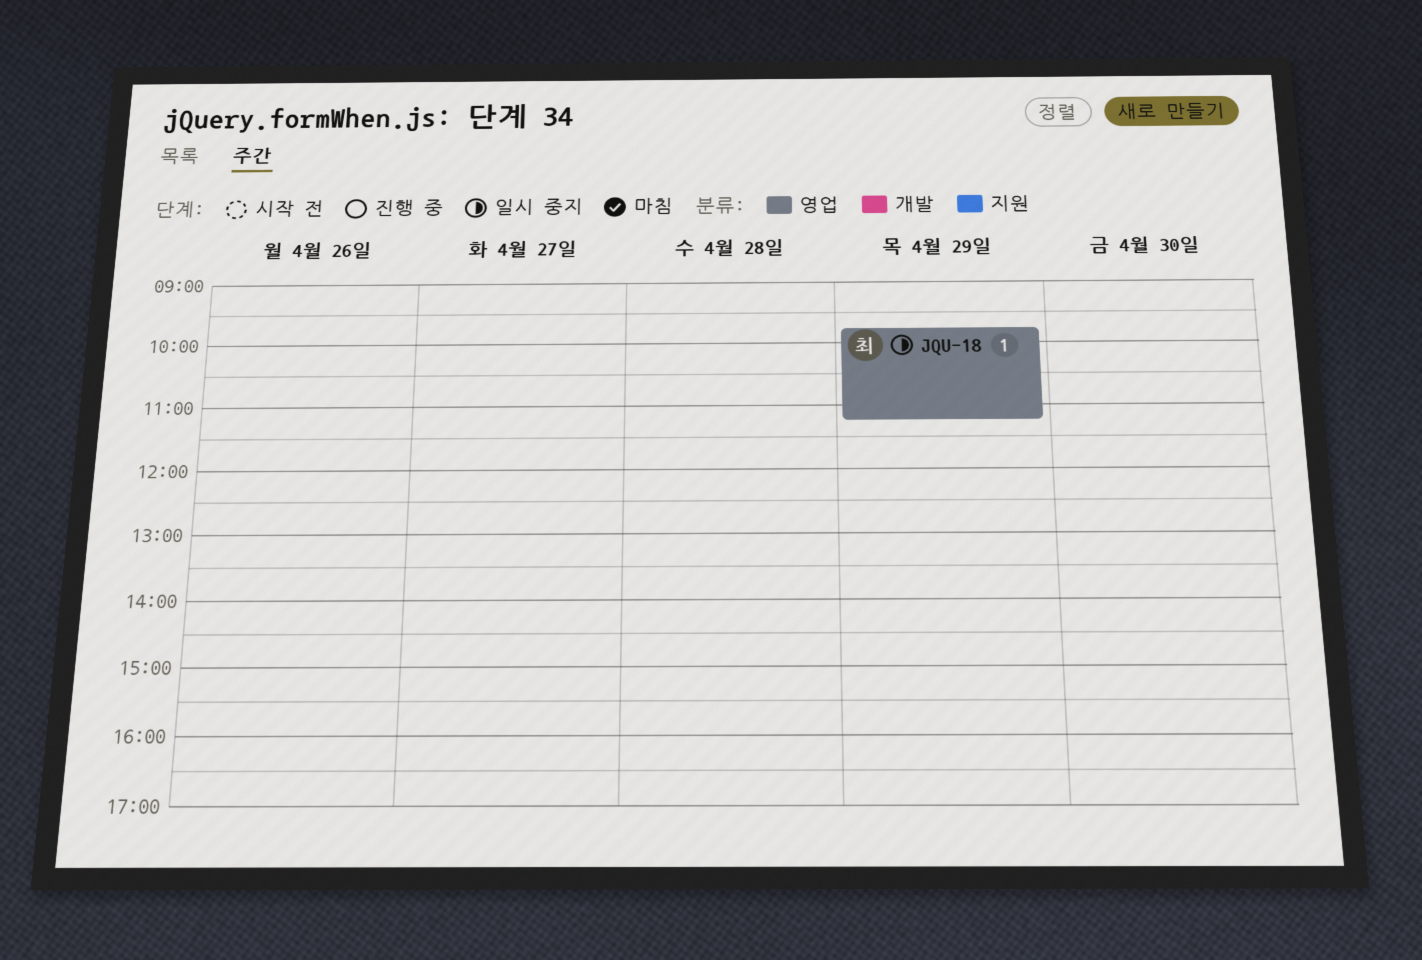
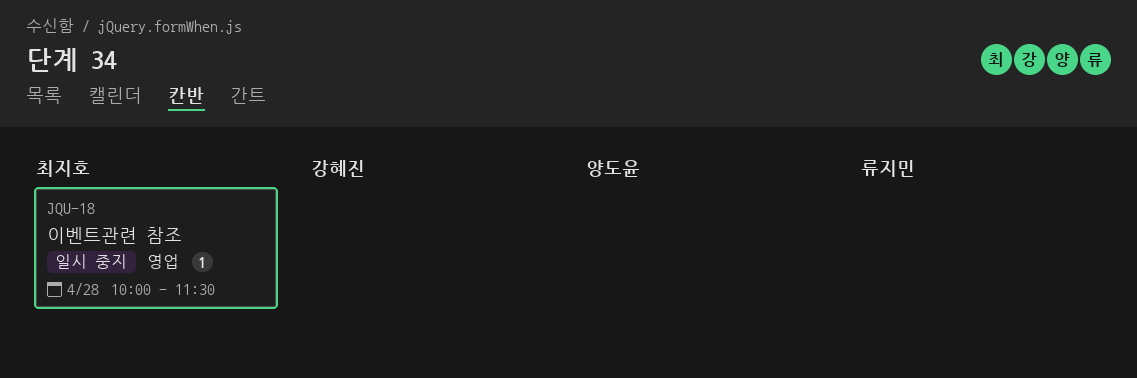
JQU-18, day: Apr 29 -> Apr 28
JQU-18, begins: 09:45 -> 10:00
JQU-18, ends: 11:15 -> 11:30

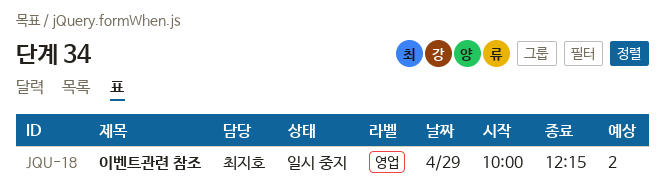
JQU-18, estimate: 1 -> 2
JQU-18, day: Apr 28 -> Apr 29
JQU-18, ends: 11:30 -> 12:15

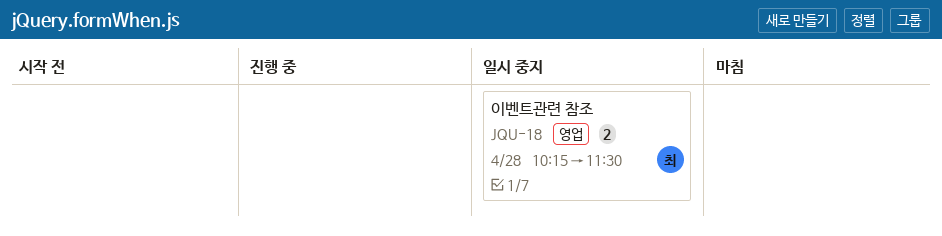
JQU-18, day: Apr 29 -> Apr 28
JQU-18, begins: 10:00 -> 10:15
JQU-18, ends: 12:15 -> 11:30

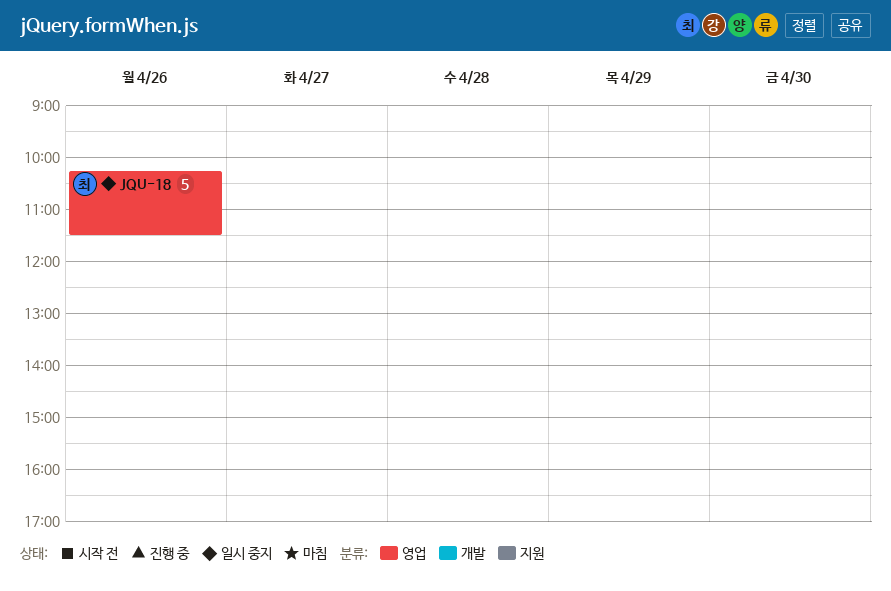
JQU-18, estimate: 2 -> 5
JQU-18, day: Apr 28 -> Apr 26

